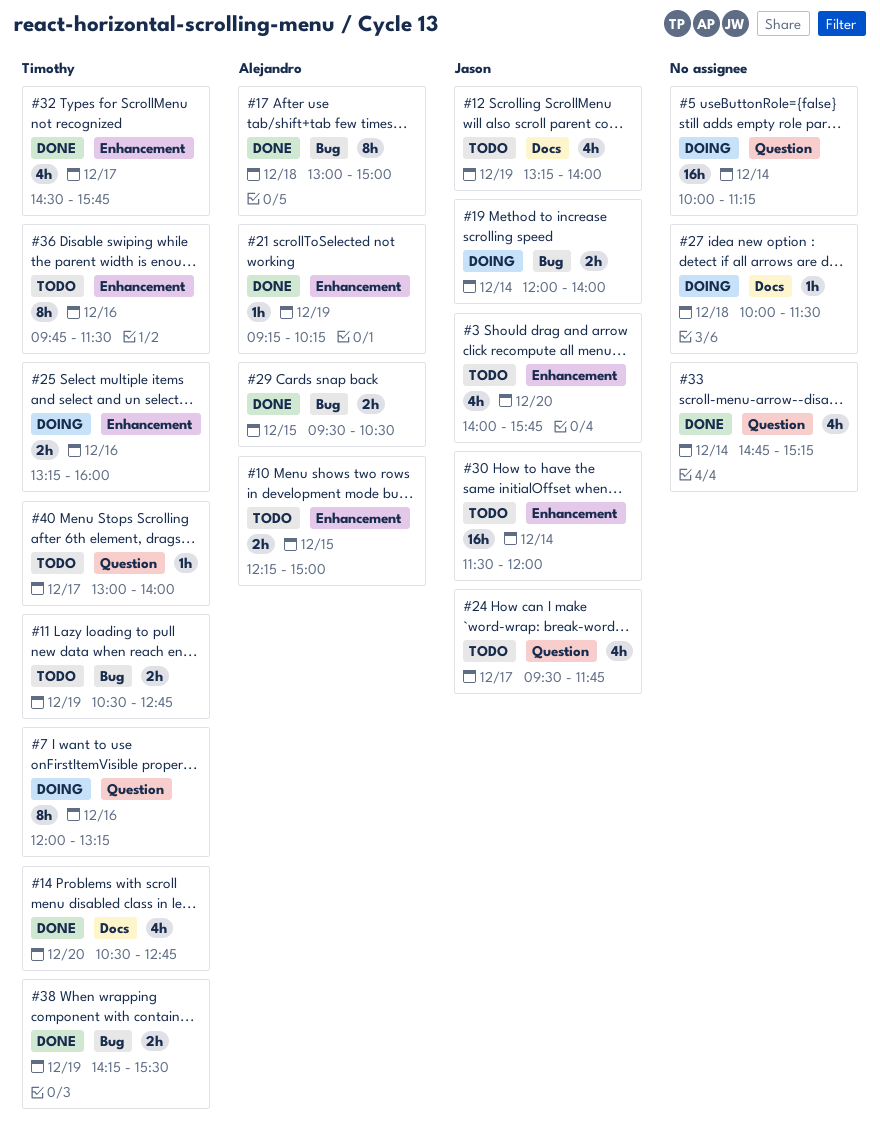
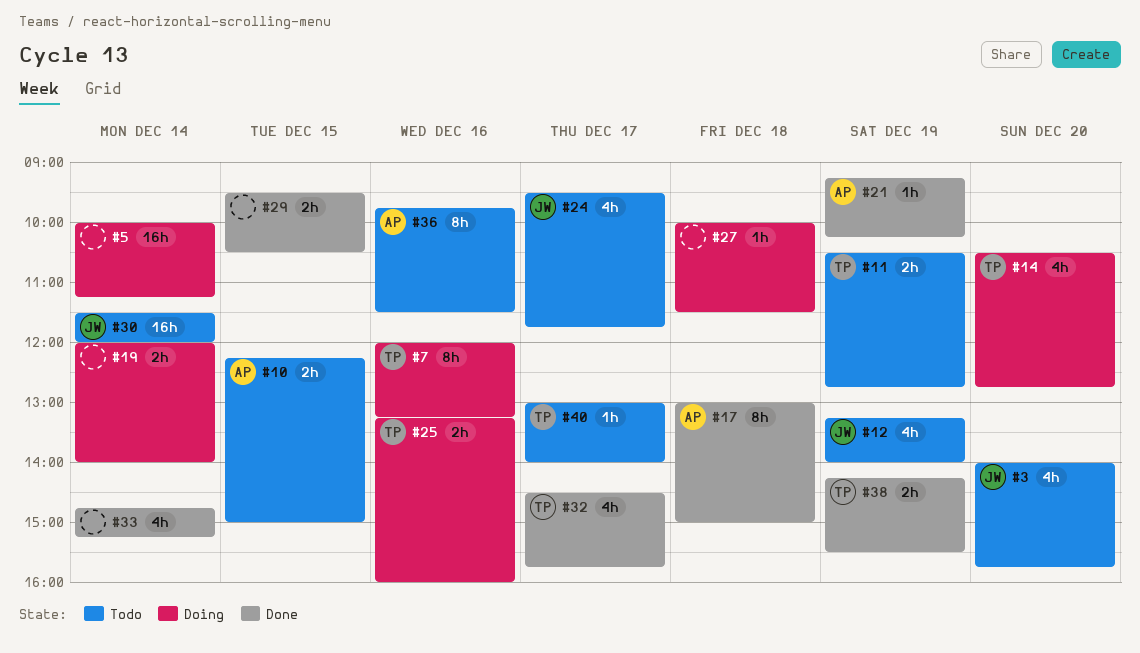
#14, status: Done -> Doing
#19, owner: Jason -> none
#29, owner: Alejandro -> none
#36, owner: Timothy -> Alejandro

